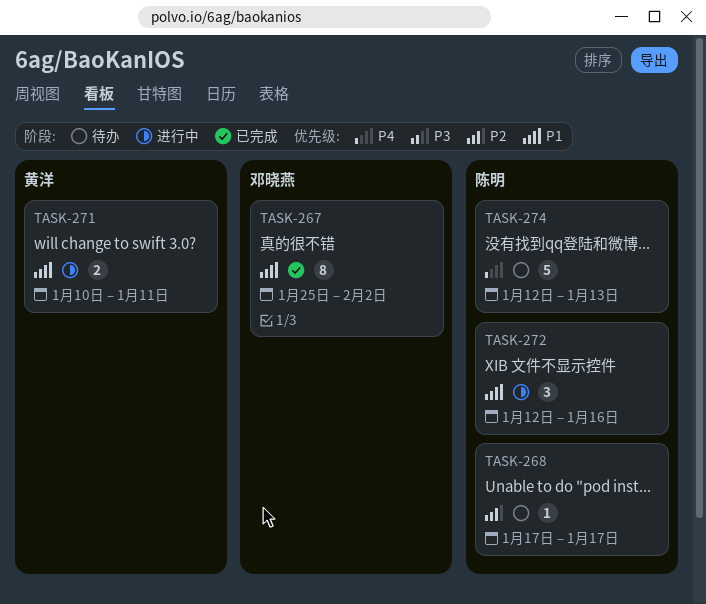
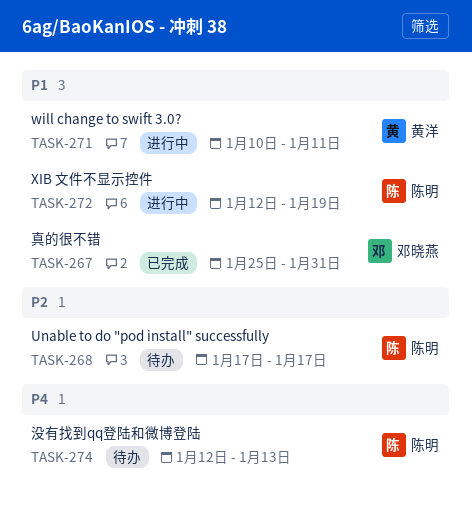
TASK-267, due: Feb 2 -> Jan 31
TASK-272, due: Jan 16 -> Jan 19

